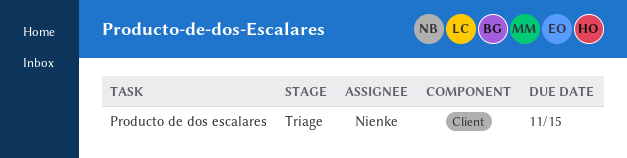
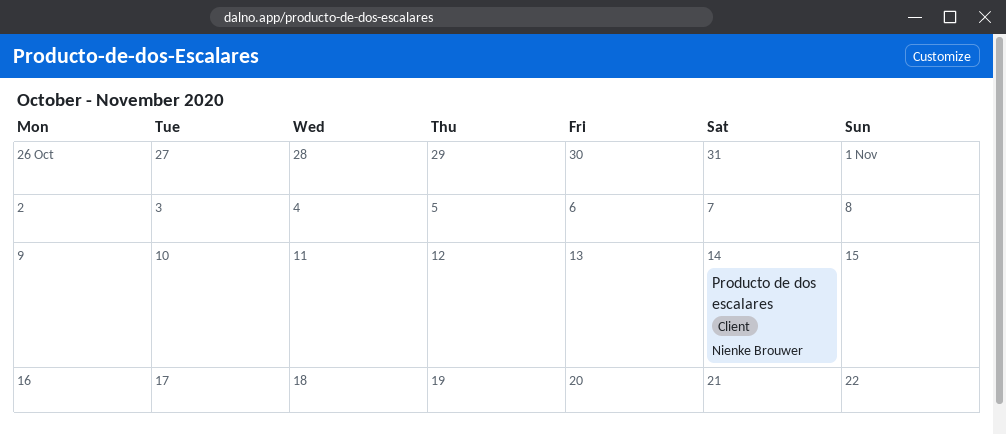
Producto de dos escalares, due: Nov 15 -> Nov 14

